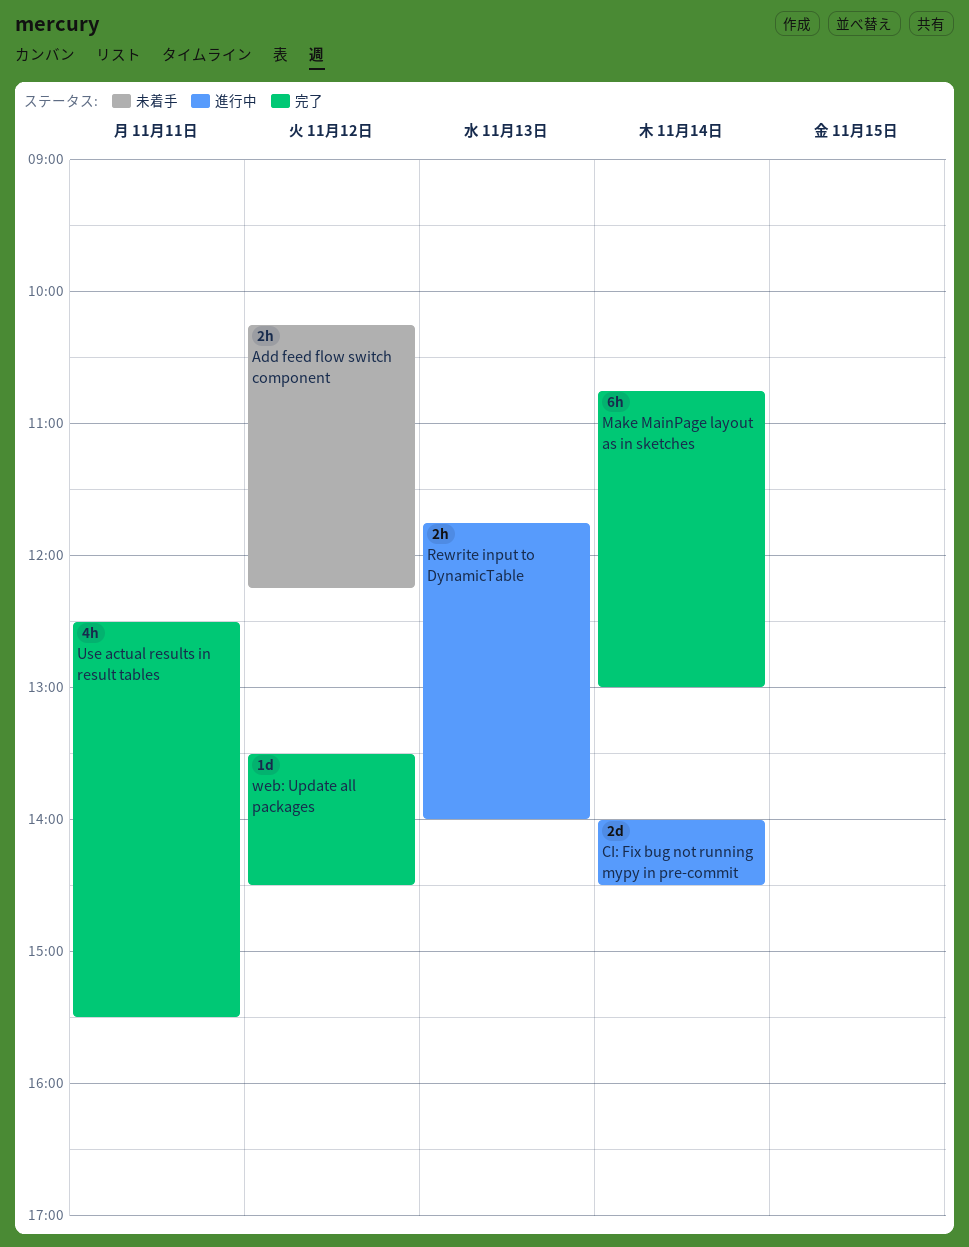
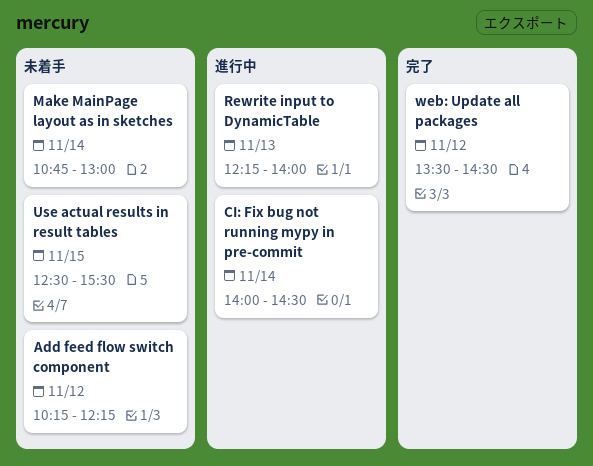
Make MainPage layout as in sketches, status: 完了 -> 未着手
Rewrite input to DynamicTable, begins: 11:45 -> 12:15
Use actual results in result tables, status: 完了 -> 未着手
Use actual results in result tables, day: Nov 11 -> Nov 15

